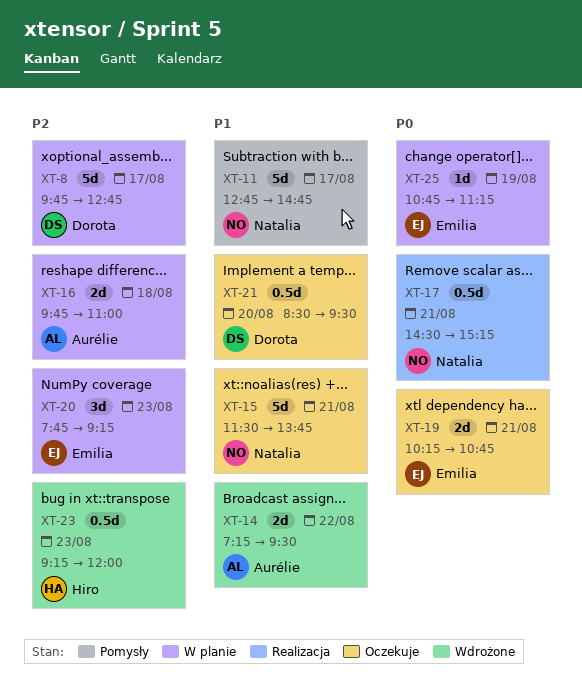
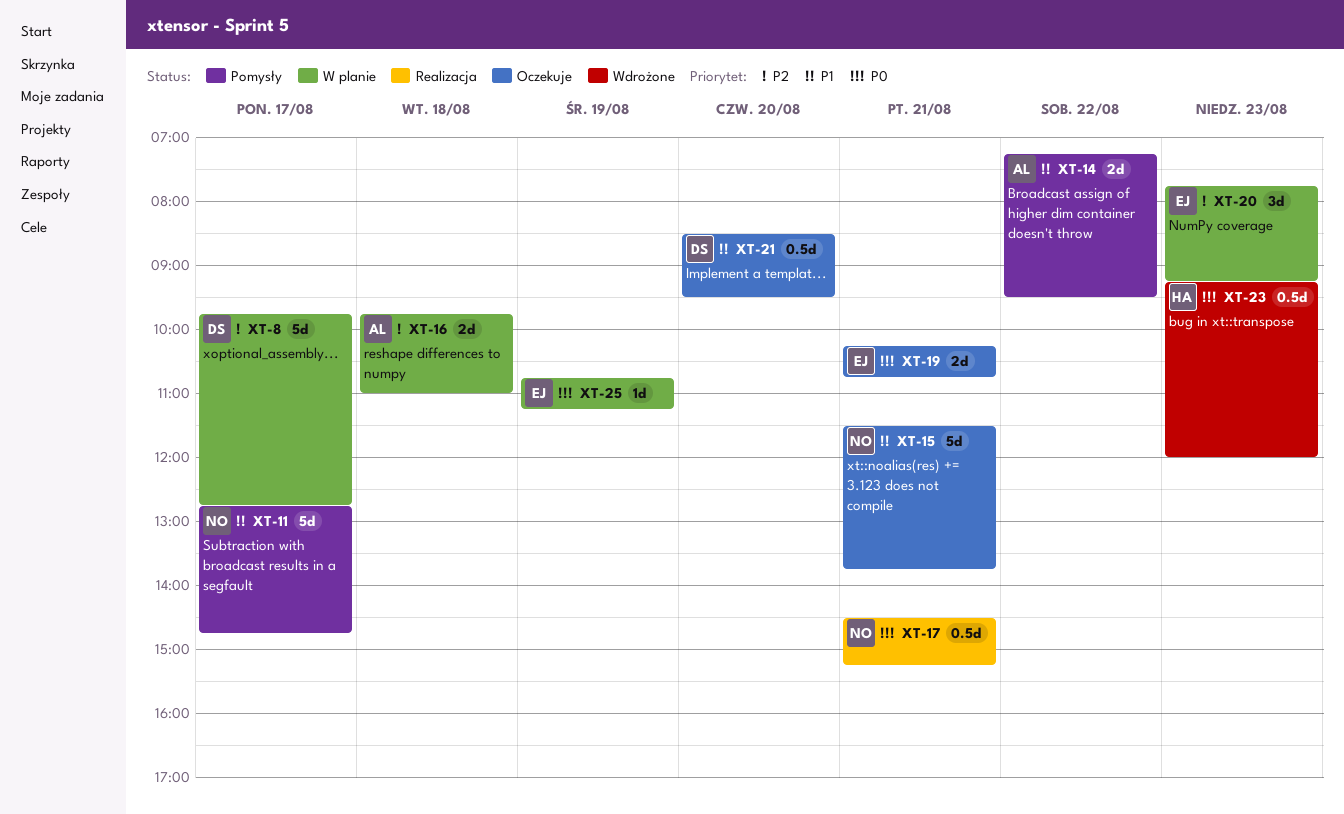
XT-14, status: Wdrożone -> Pomysły
XT-23, priority: P2 -> P0

